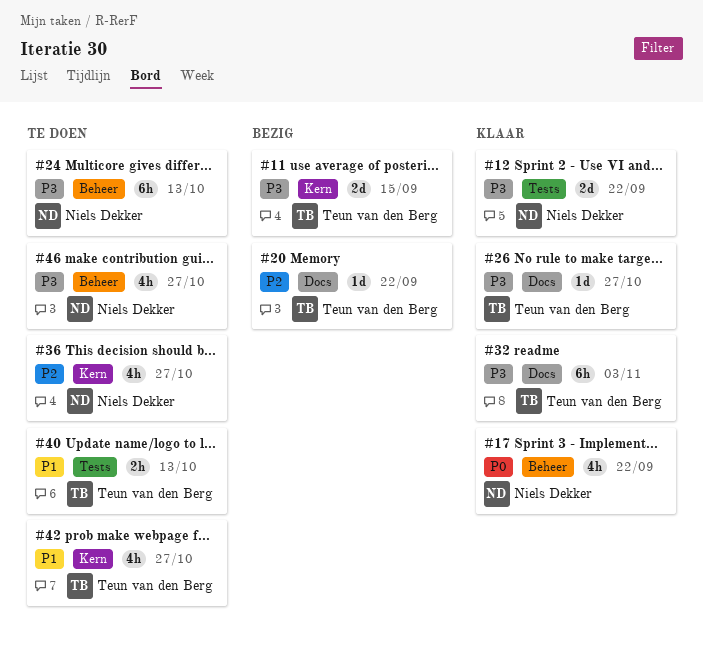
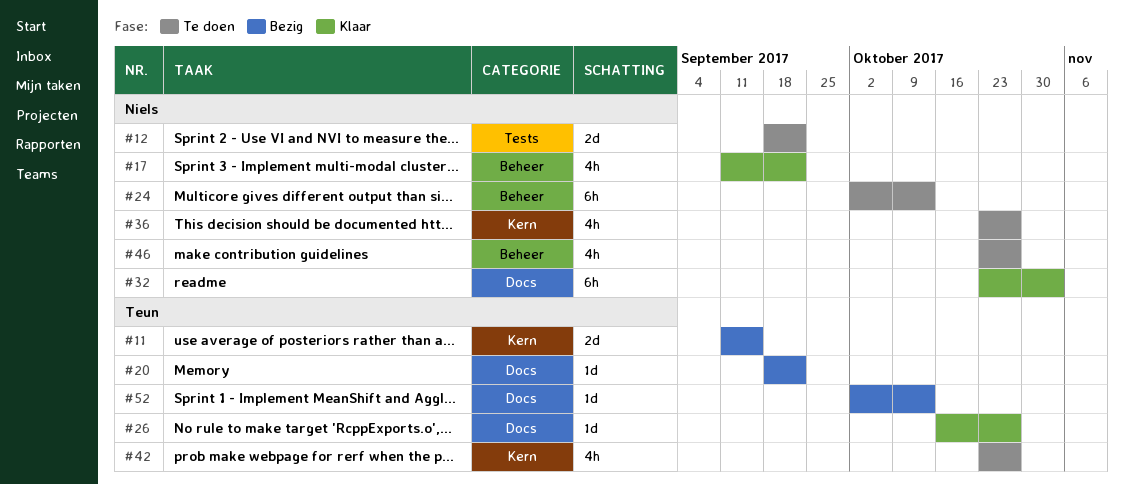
#12, status: Klaar -> Te doen
#32, owner: Teun van den Berg -> Niels Dekker
#40: present -> none
#52: none -> present

